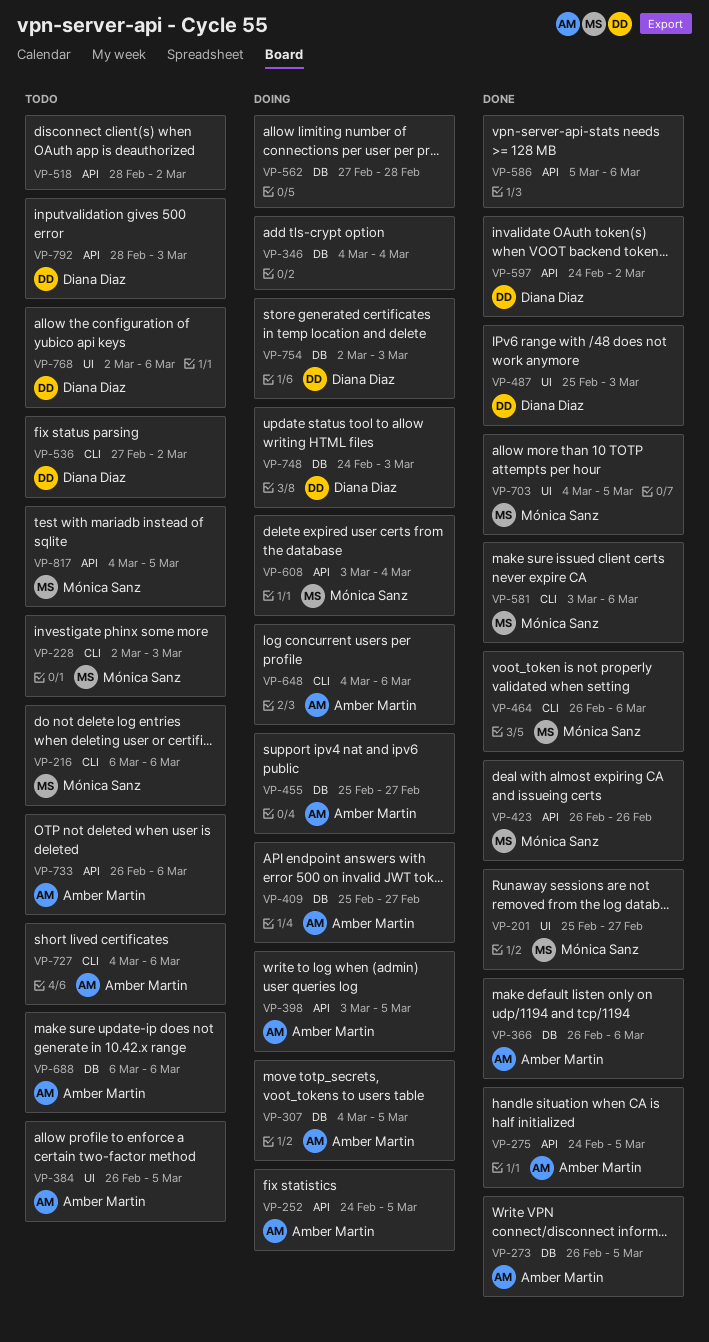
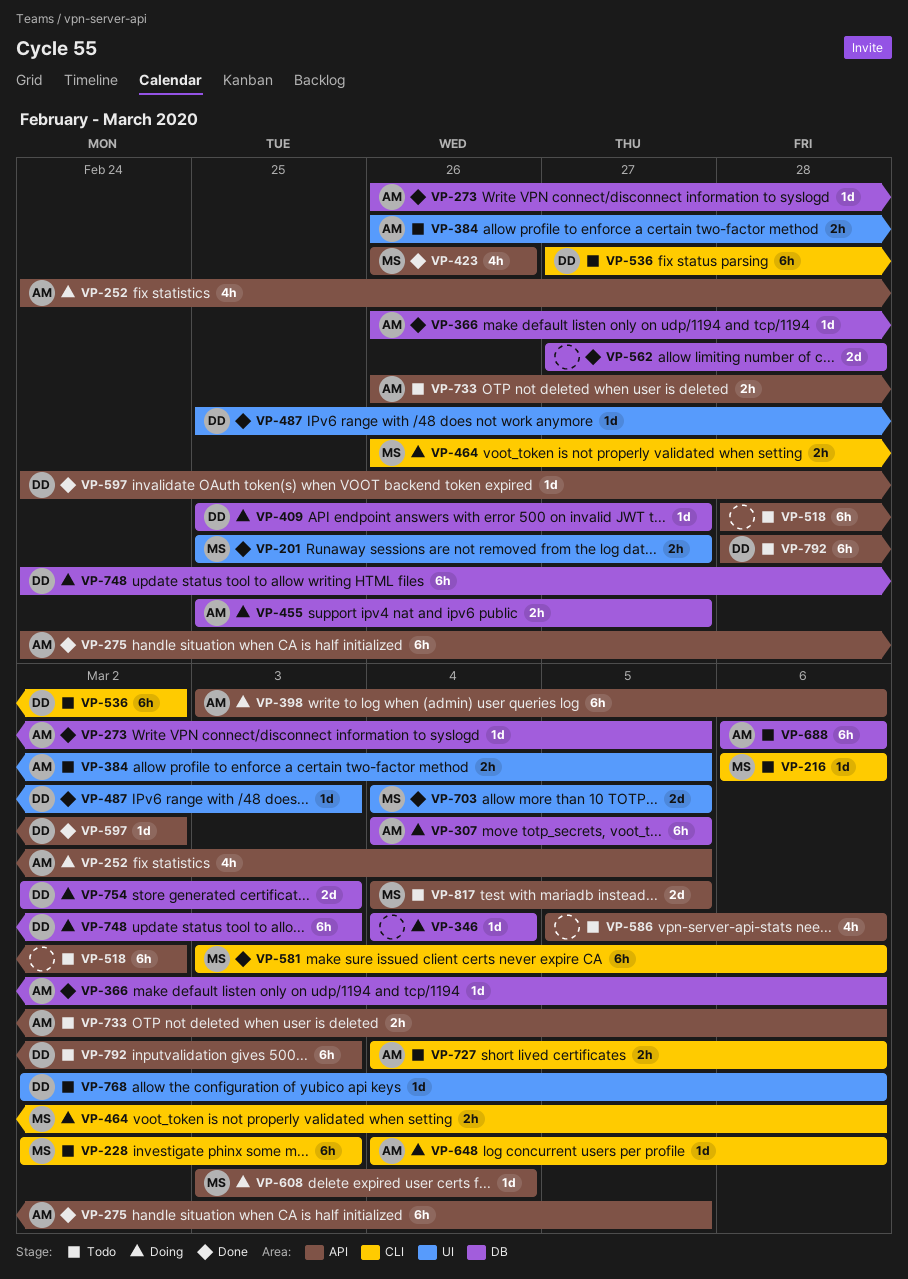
VP-398, due: Mar 5 -> Mar 6
VP-409, owner: Amber Martin -> Diana Diaz
VP-464, status: Done -> Doing
VP-562, status: Doing -> Done
VP-586, status: Done -> Todo

